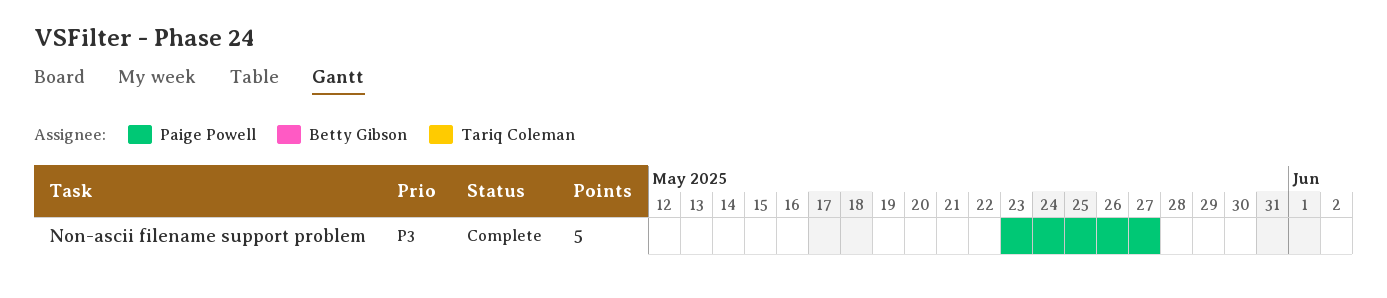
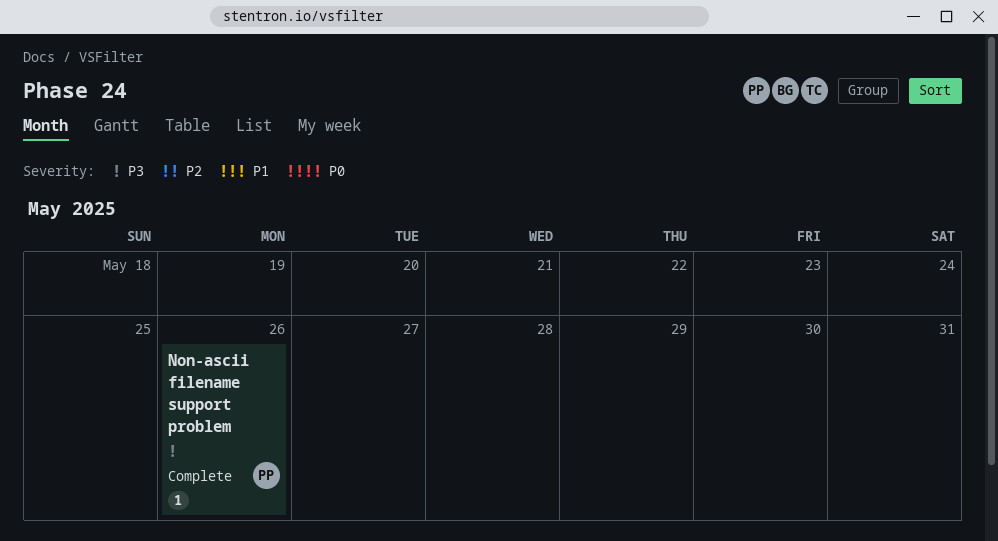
Non-ascii filename support problem, estimate: 5 -> 1
Non-ascii filename support problem, due: May 27 -> May 26

